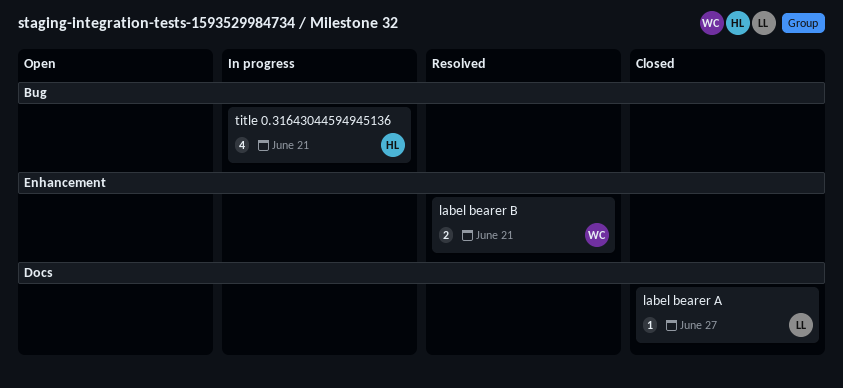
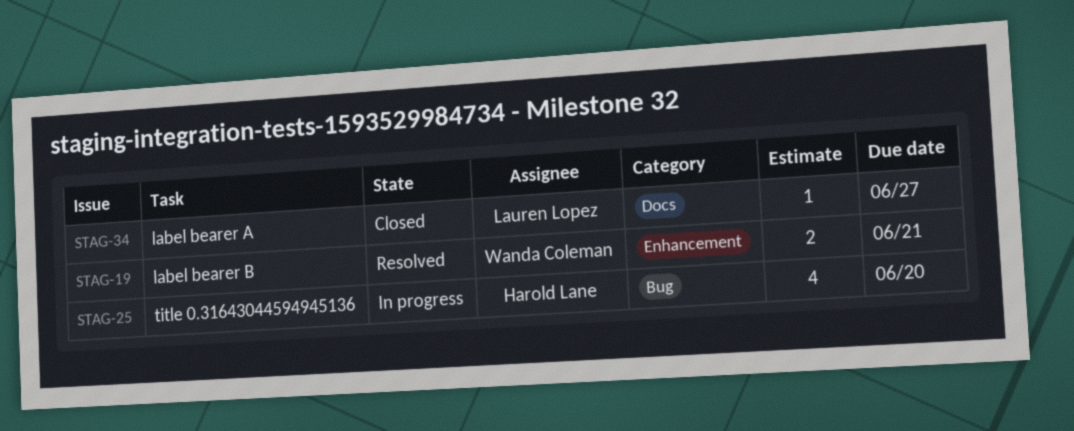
title 0.31643044594945136, due: Jun 21 -> Jun 20

